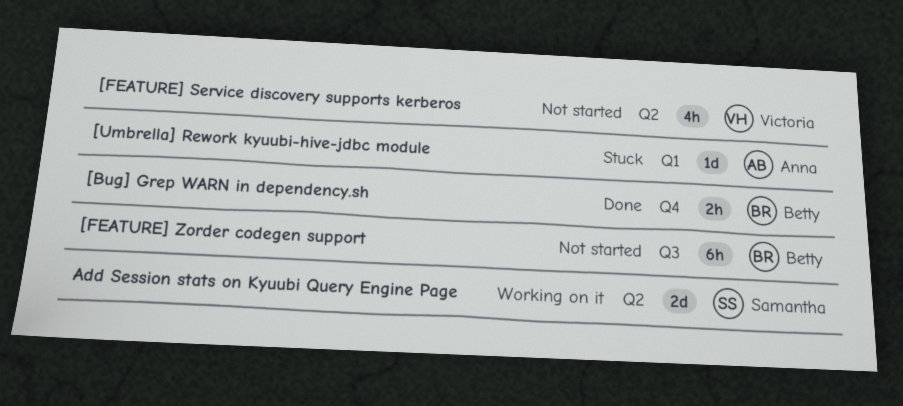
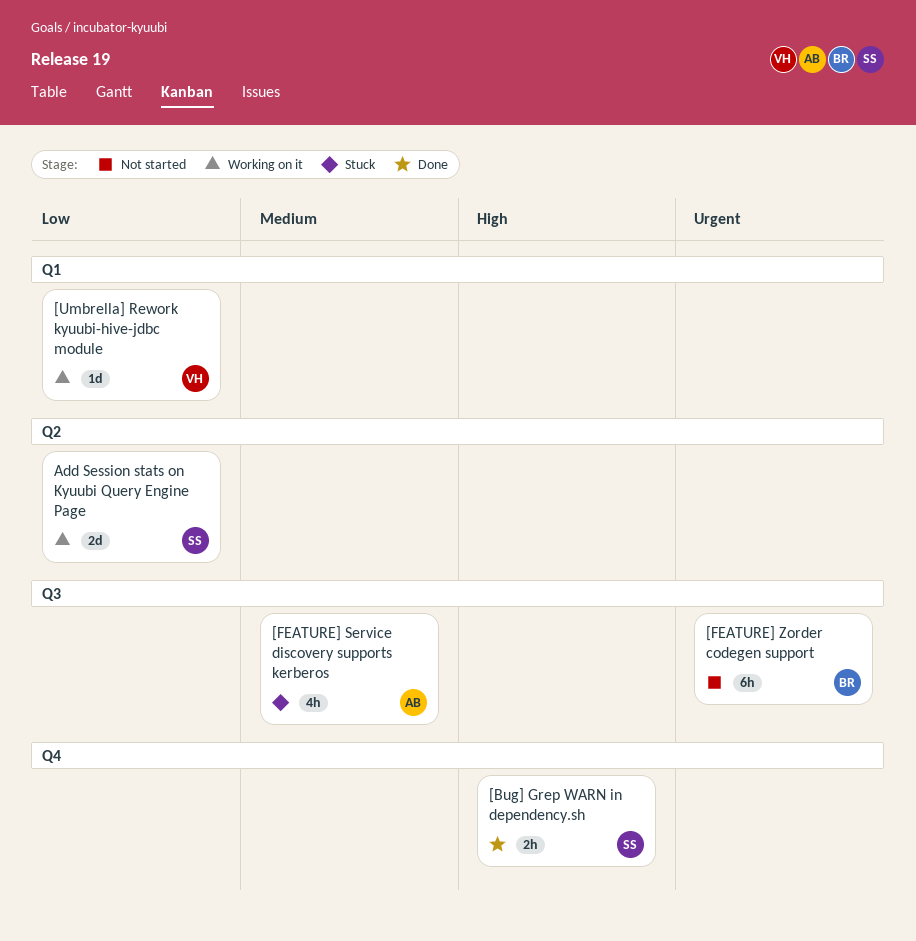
[Bug] Grep WARN in dependency.sh, owner: Betty -> Samantha
[FEATURE] Service discovery supports kerberos, status: Not started -> Stuck
[FEATURE] Service discovery supports kerberos, owner: Victoria -> Anna
[FEATURE] Service discovery supports kerberos, label: Q2 -> Q3
[Umbrella] Rework kyuubi-hive-jdbc module, status: Stuck -> Working on it
[Umbrella] Rework kyuubi-hive-jdbc module, owner: Anna -> Victoria

